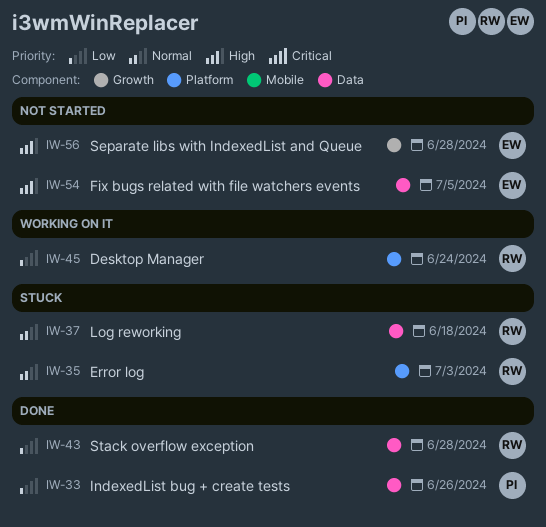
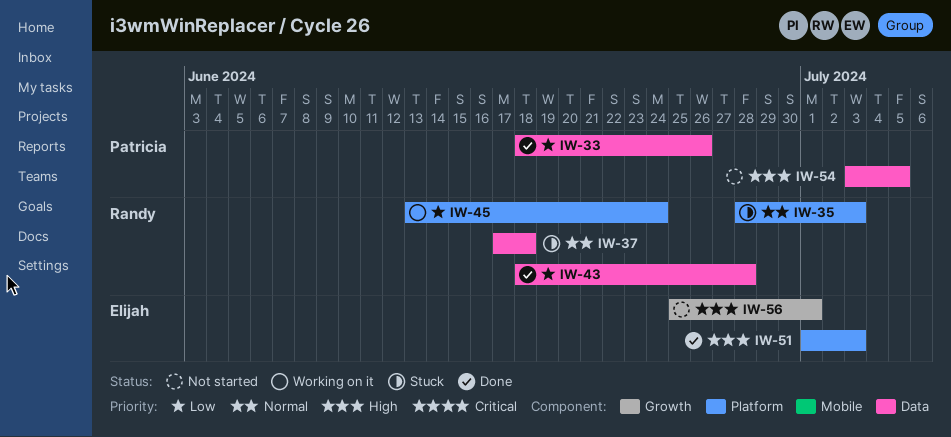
IW-51: none -> present
IW-54, owner: Elijah -> Patricia
IW-56, due: Jun 28 -> Jul 1

